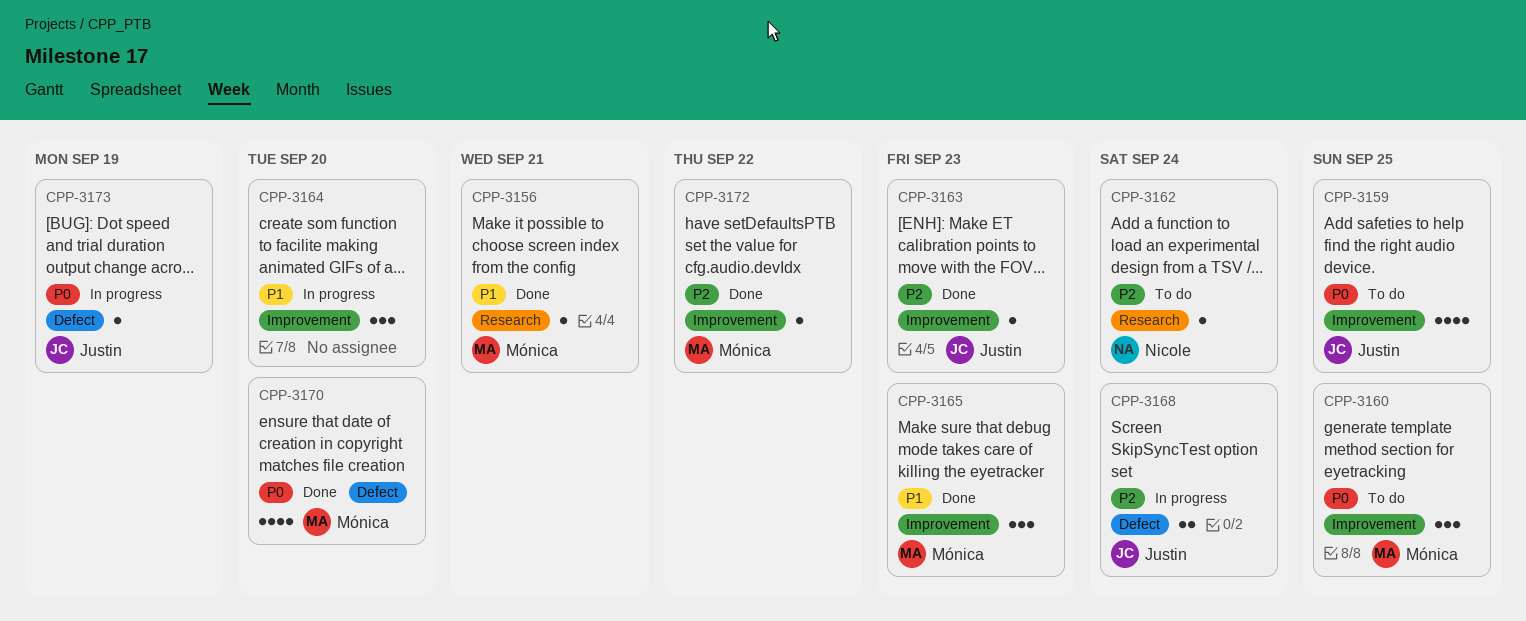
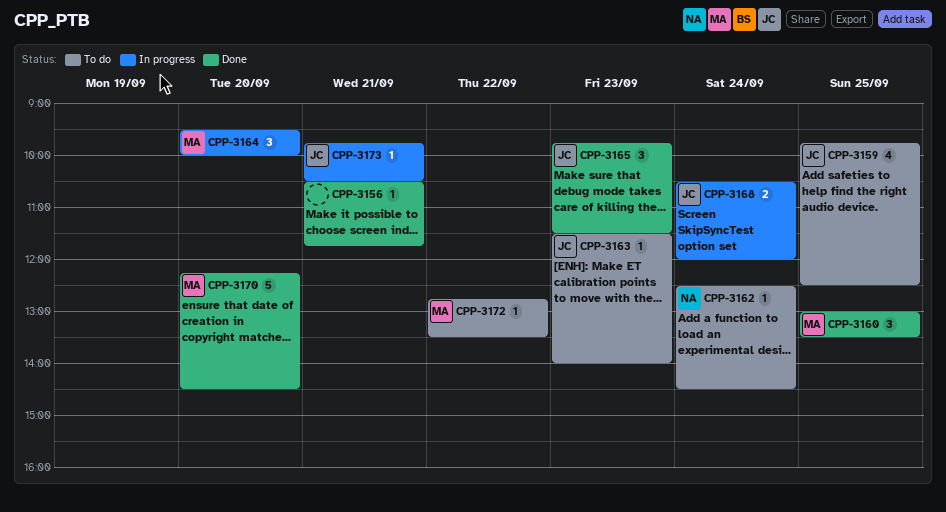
CPP-3156, owner: Mónica -> none
CPP-3160, status: To do -> Done
CPP-3163, status: Done -> To do
CPP-3164, owner: none -> Mónica
CPP-3165, owner: Mónica -> Justin
CPP-3170, estimate: 4 -> 5
CPP-3172, status: Done -> To do
CPP-3173, day: Sep 19 -> Sep 21

